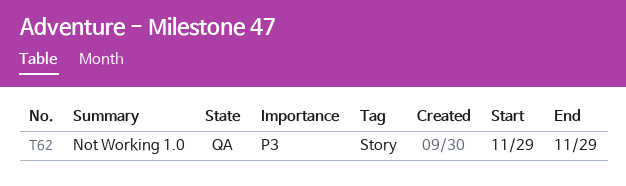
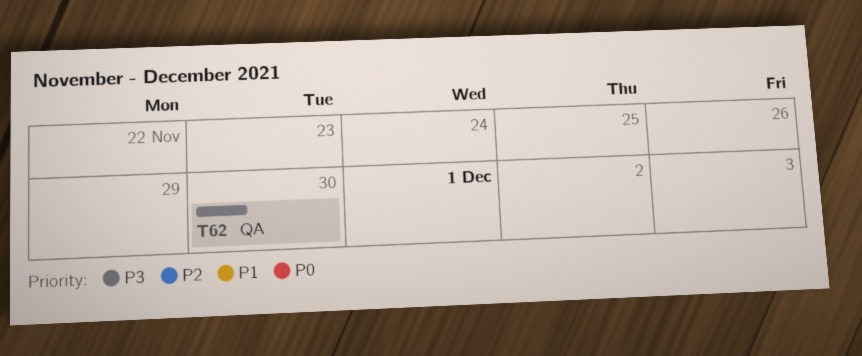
T62, due: Nov 29 -> Nov 30

